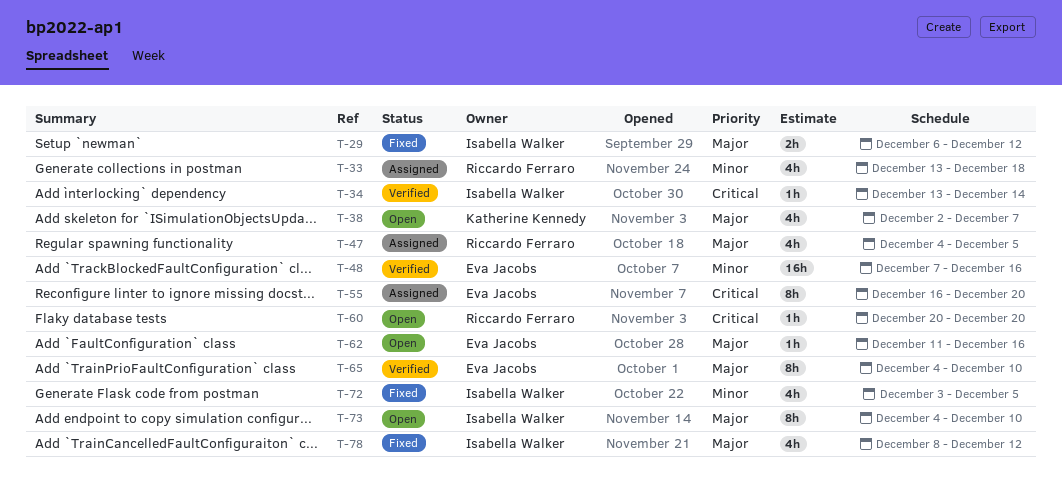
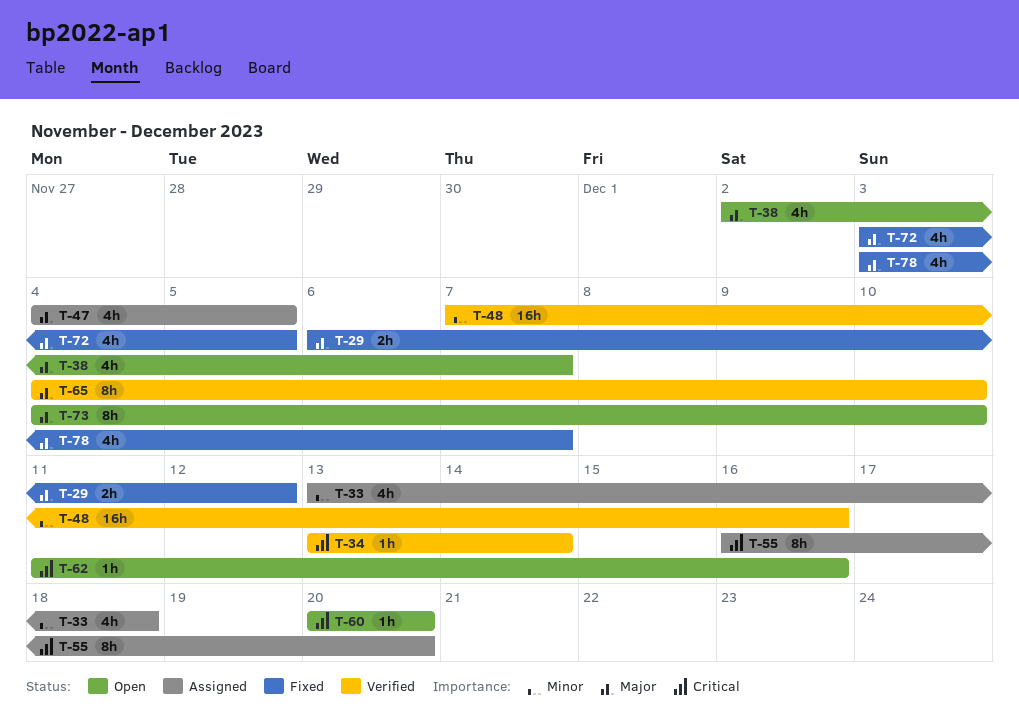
T-62, priority: Major -> Critical
T-72, priority: Minor -> Major
T-78, start: Dec 8 -> Dec 3
T-78, due: Dec 12 -> Dec 7

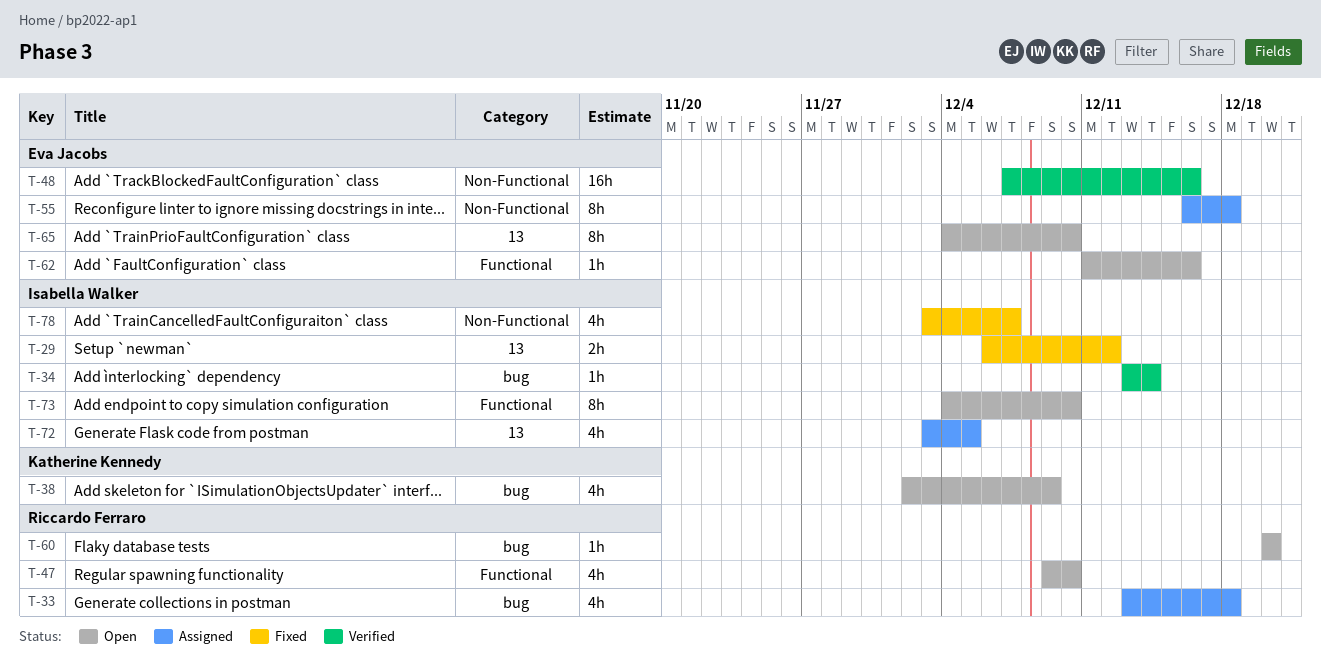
T-38, due: Dec 7 -> Dec 9
T-47, status: Assigned -> Open
T-47, start: Dec 4 -> Dec 9
T-47, due: Dec 5 -> Dec 10
T-55, due: Dec 20 -> Dec 18
T-65, status: Verified -> Open
T-72, status: Fixed -> Assigned

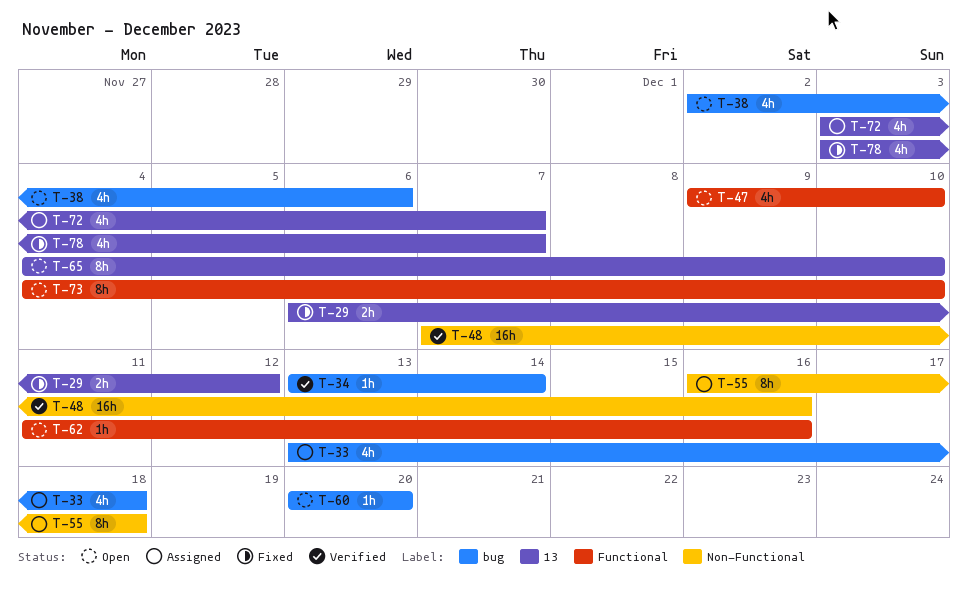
T-38, due: Dec 9 -> Dec 6
T-72, due: Dec 5 -> Dec 7
T-78, label: Non-Functional -> 13

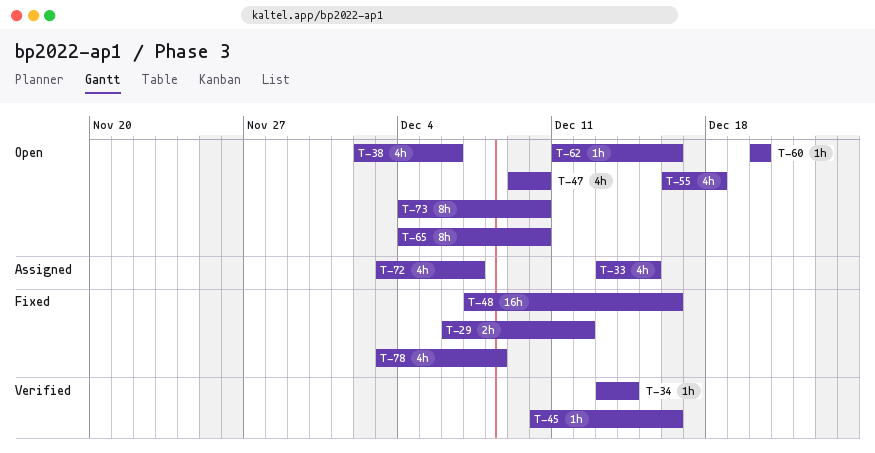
T-33, due: Dec 18 -> Dec 15
T-45: none -> present
T-48, status: Verified -> Fixed
T-55, status: Assigned -> Open
T-55, estimate: 8h -> 4h
T-78, due: Dec 7 -> Dec 8

